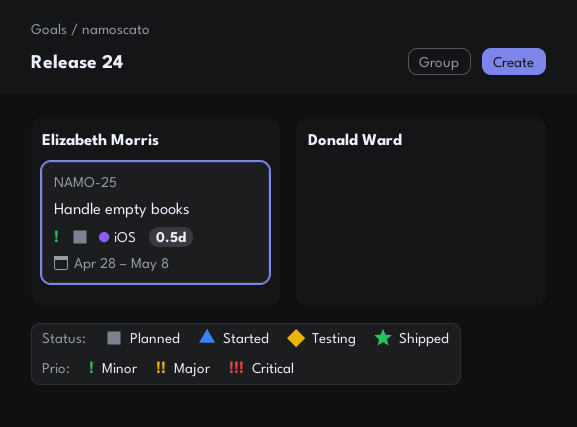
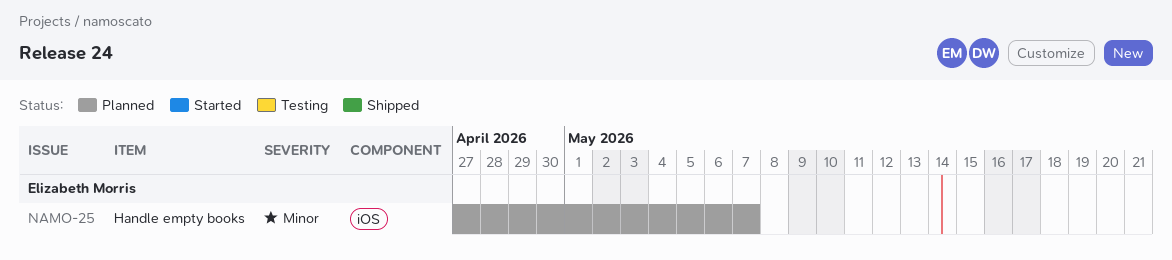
NAMO-25, start: Apr 28 -> Apr 27
NAMO-25, due: May 8 -> May 7

